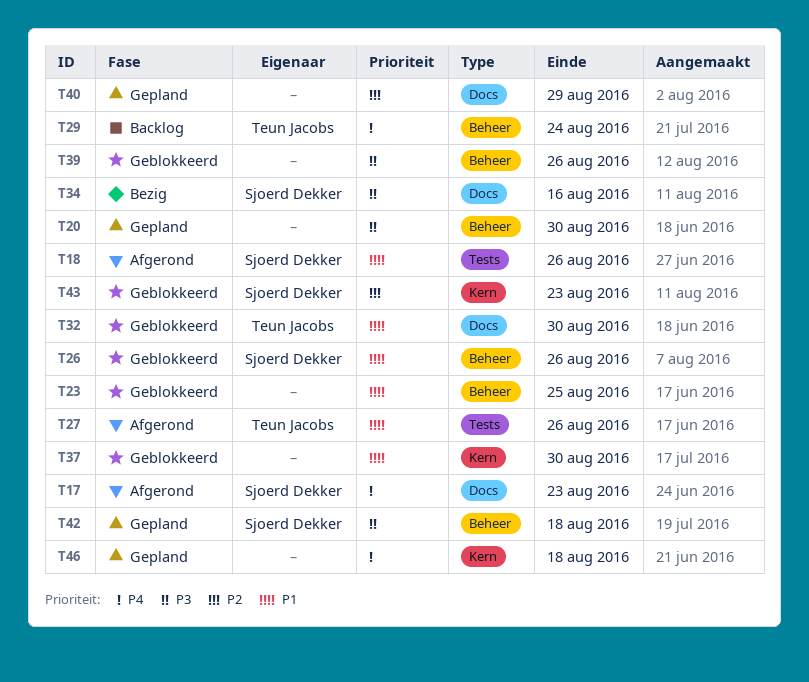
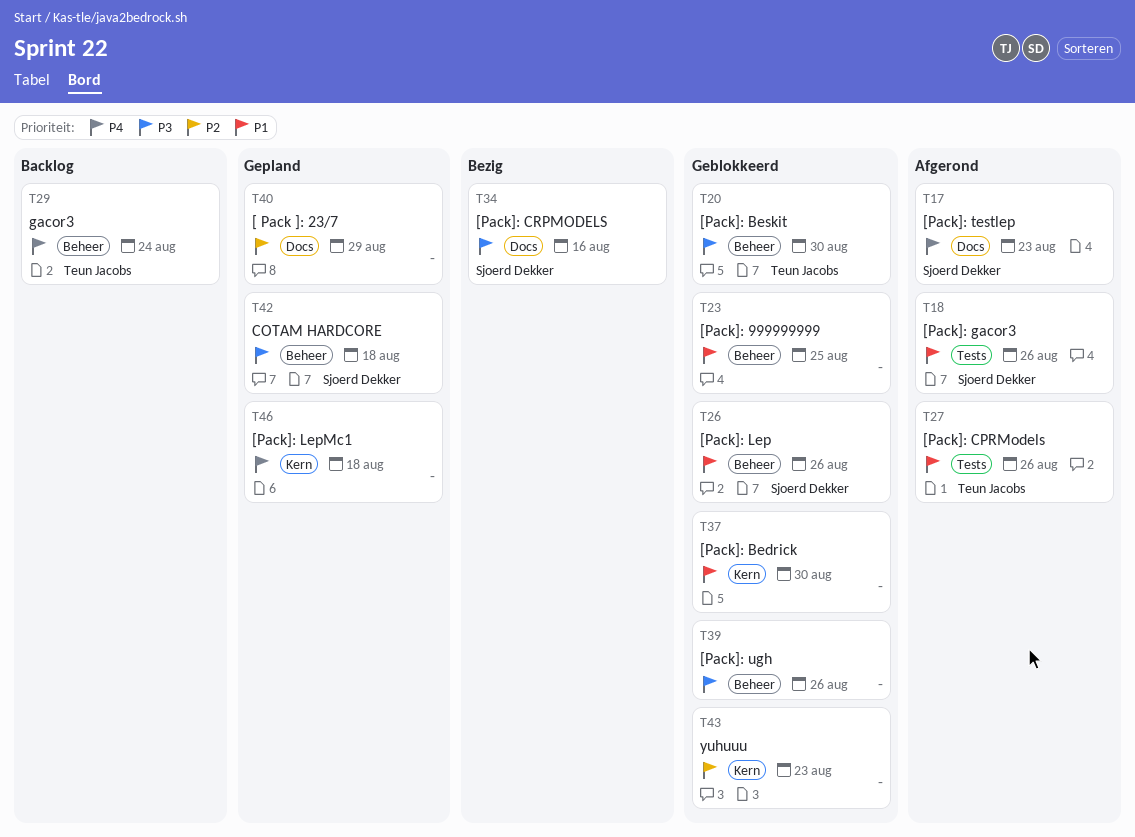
T20, status: Gepland -> Geblokkeerd
T20, owner: none -> Teun Jacobs
T32: present -> none
T43, owner: Sjoerd Dekker -> none

